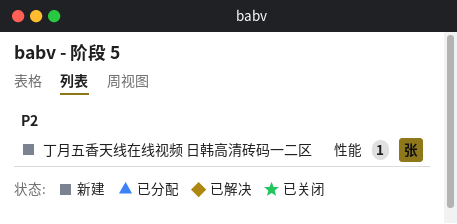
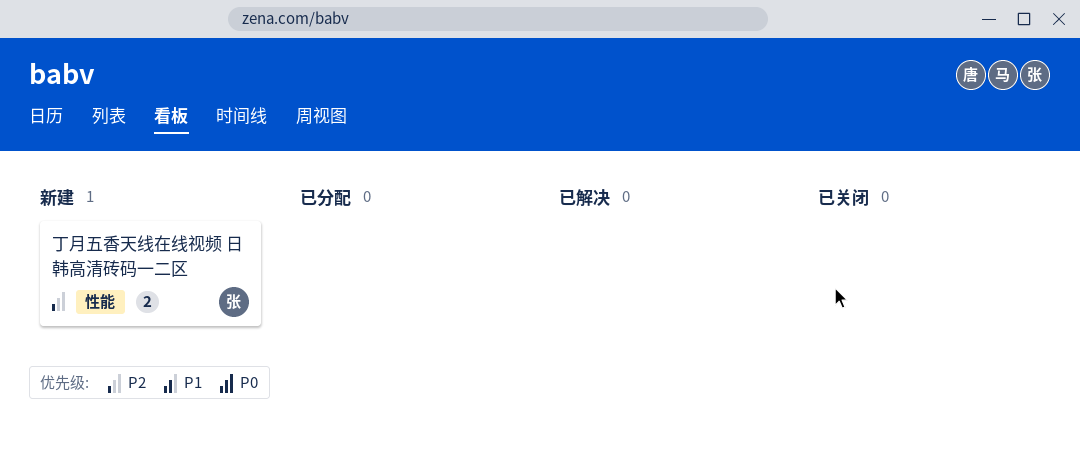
丁月五香天线在线视频 日韩高清砖码一二区, estimate: 1 -> 2

